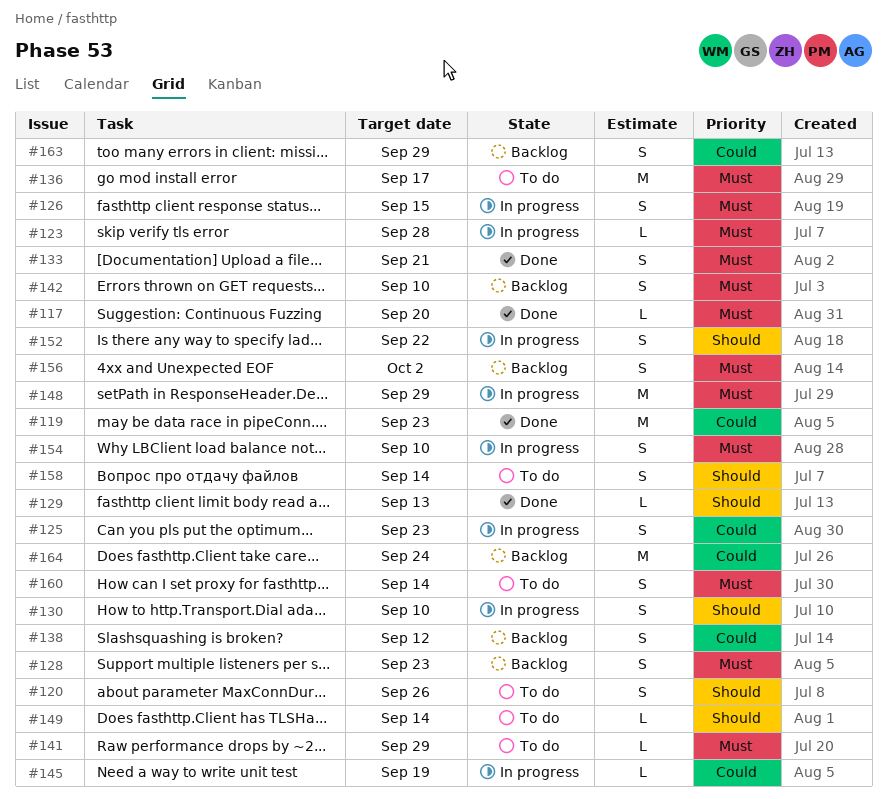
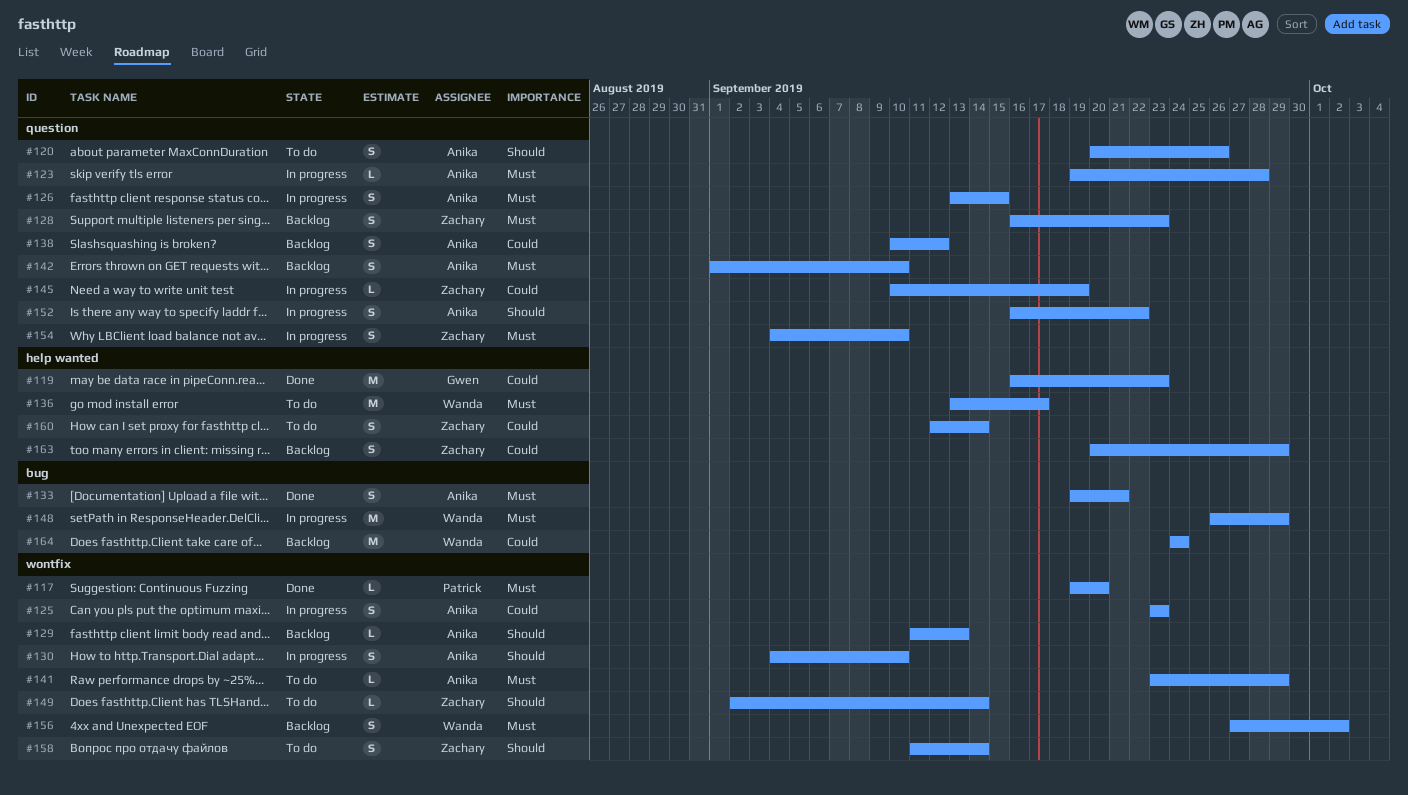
#129, status: Done -> Backlog
#160, priority: Must -> Could

